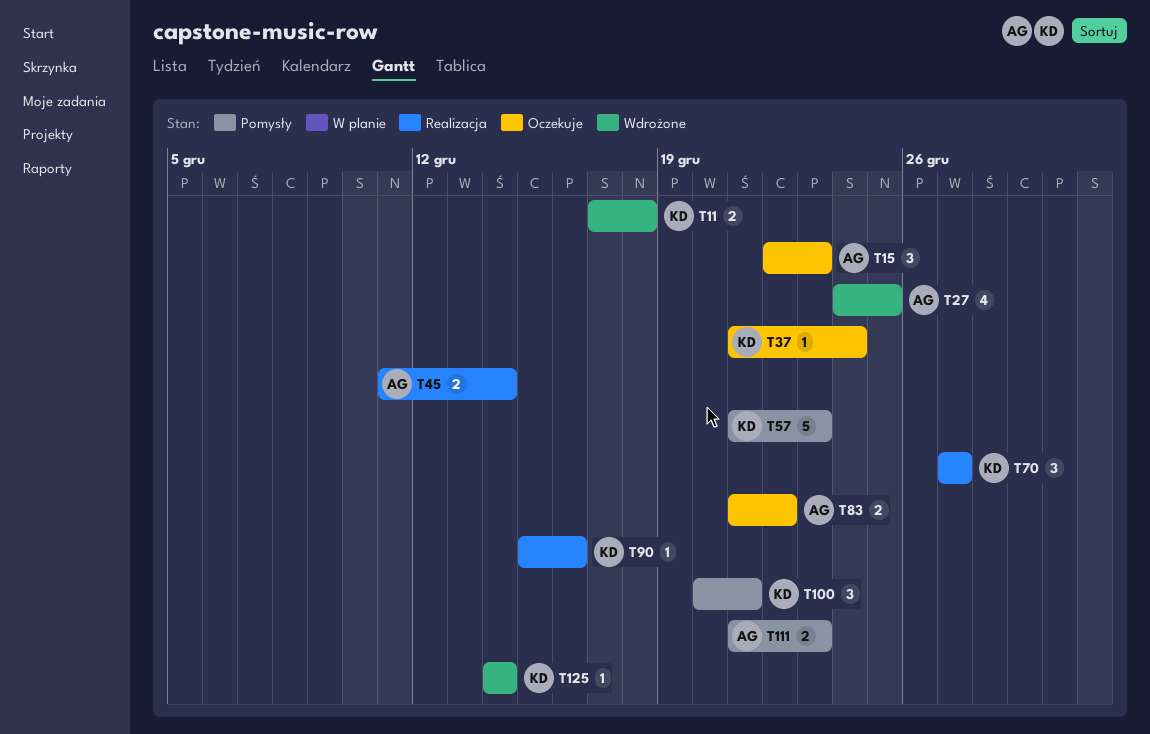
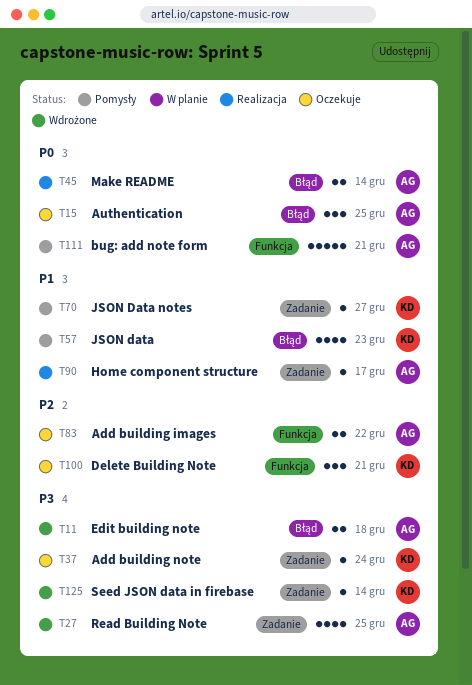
T11, owner: KD -> AG
T15, due: Dec 23 -> Dec 25
T57, estimate: 5 -> 4
T70, status: Realizacja -> Pomysły
T70, estimate: 3 -> 1
T90, owner: KD -> AG
T90, due: Dec 16 -> Dec 17
T100, status: Pomysły -> Oczekuje
T111, estimate: 2 -> 5
T111, due: Dec 23 -> Dec 21

